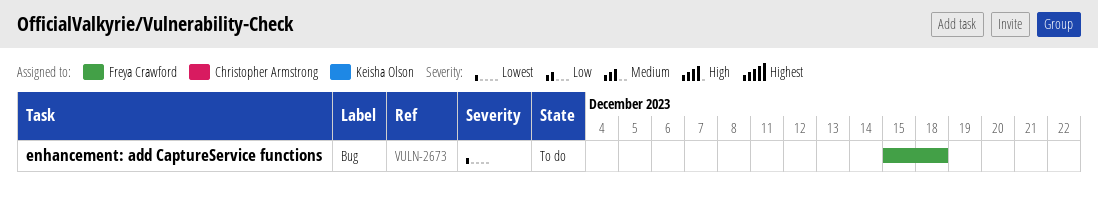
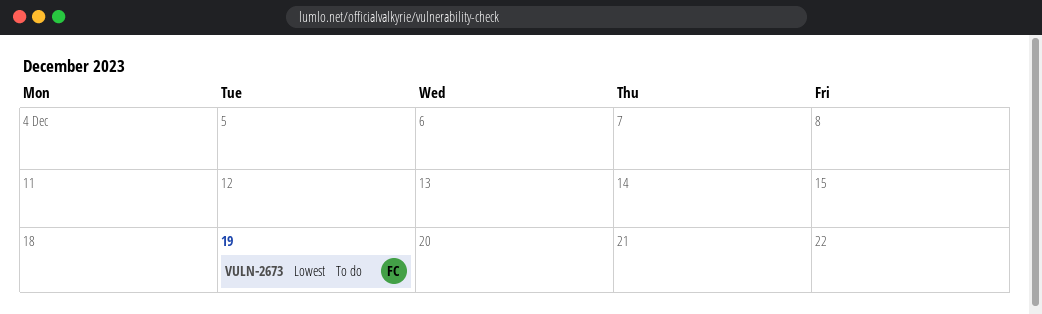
VULN-2673, due: Dec 18 -> Dec 19

